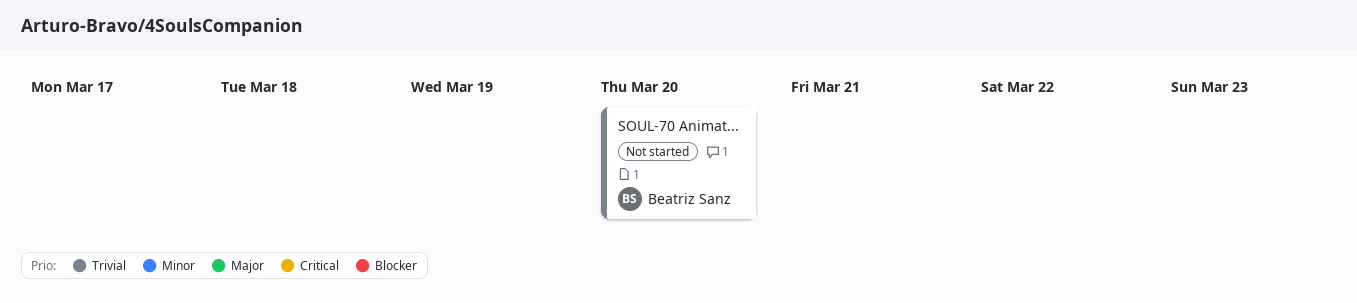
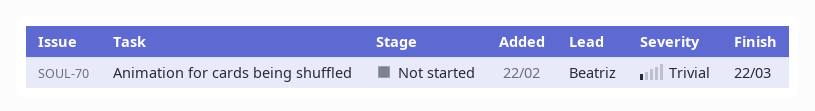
SOUL-70, due: Mar 20 -> Mar 22

